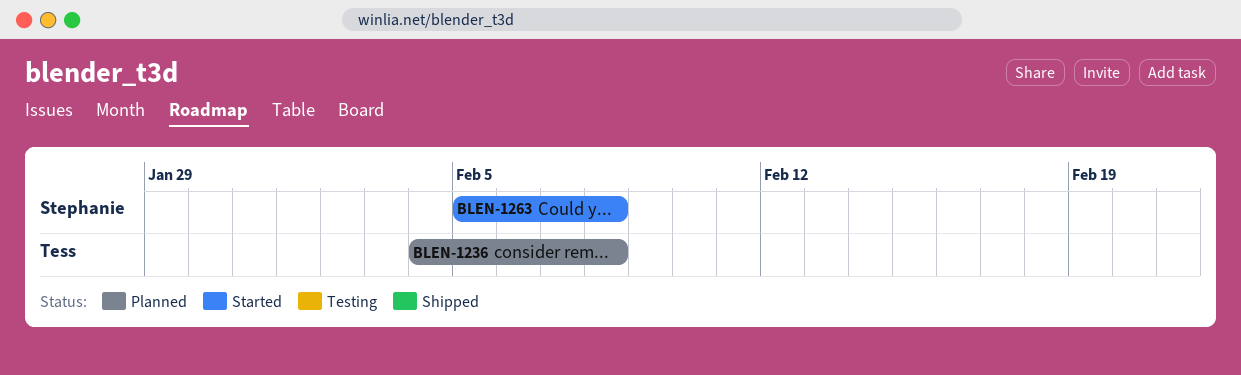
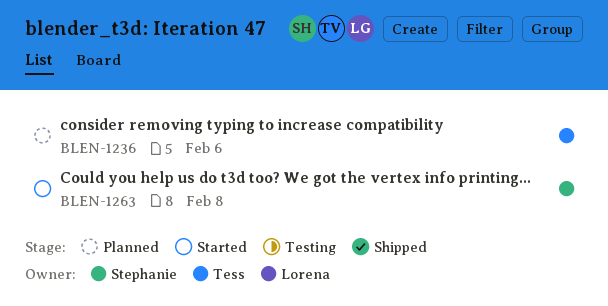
BLEN-1236, due: Feb 8 -> Feb 6

